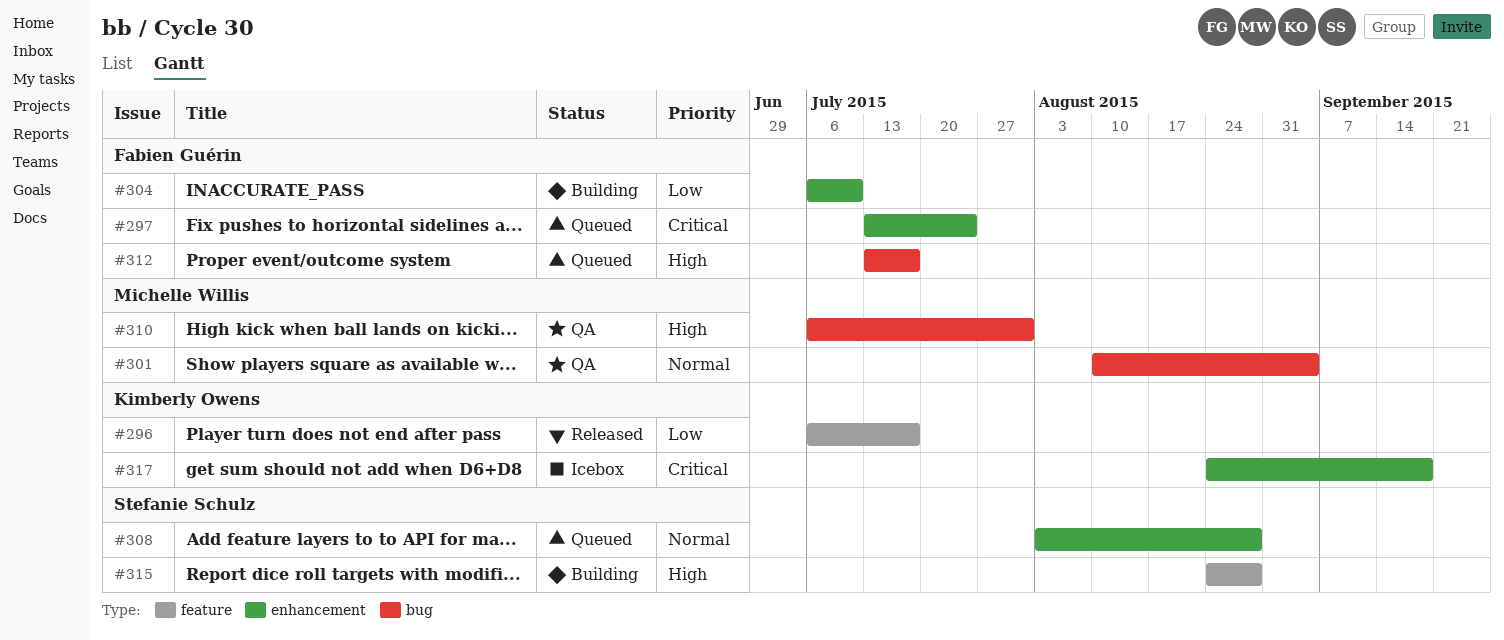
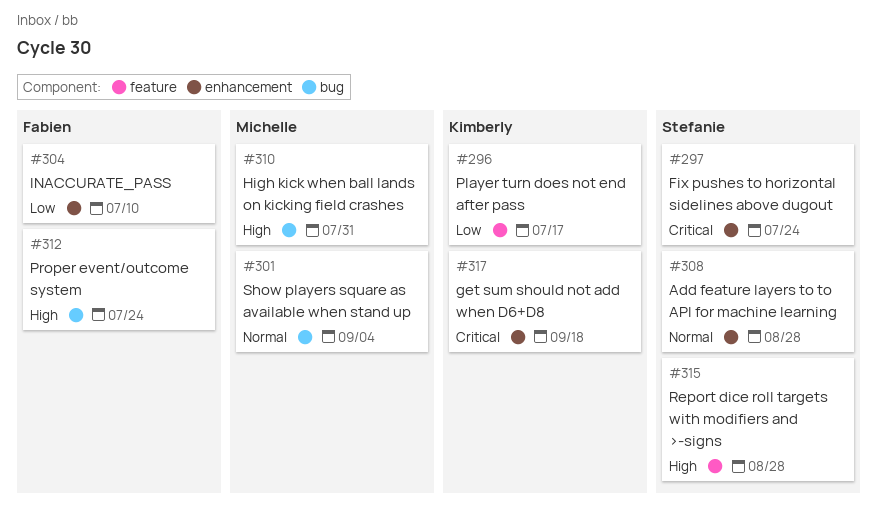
#297, owner: Fabien Guérin -> Stefanie Schulz
#312, due: Jul 17 -> Jul 24

